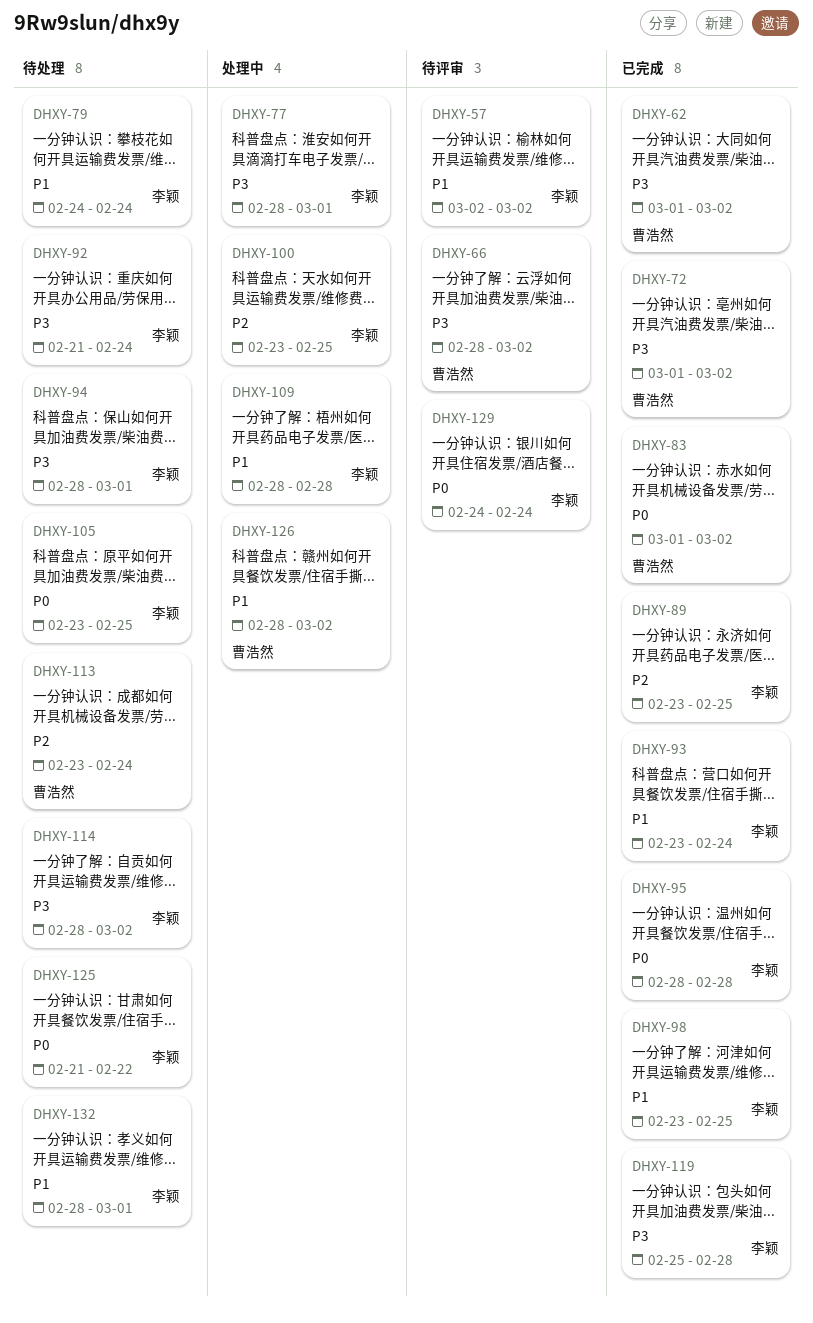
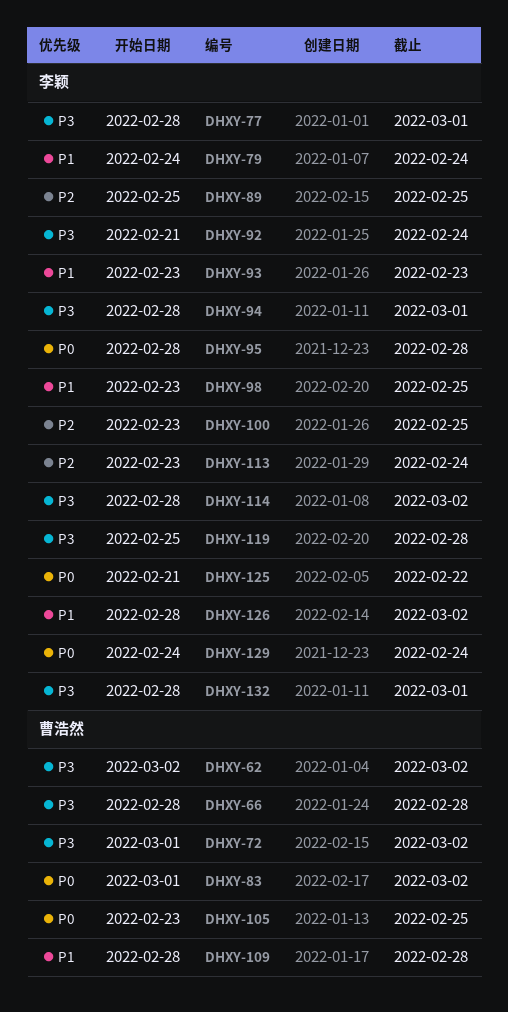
DHXY-57: present -> none
DHXY-62, start: Mar 1 -> Mar 2
DHXY-66, due: Mar 2 -> Feb 28
DHXY-89, start: Feb 23 -> Feb 25
DHXY-93, due: Feb 24 -> Feb 23
DHXY-105, owner: 李颖 -> 曹浩然
DHXY-109, owner: 李颖 -> 曹浩然
DHXY-113, owner: 曹浩然 -> 李颖
DHXY-126, owner: 曹浩然 -> 李颖
DHXY-132, priority: P1 -> P3

